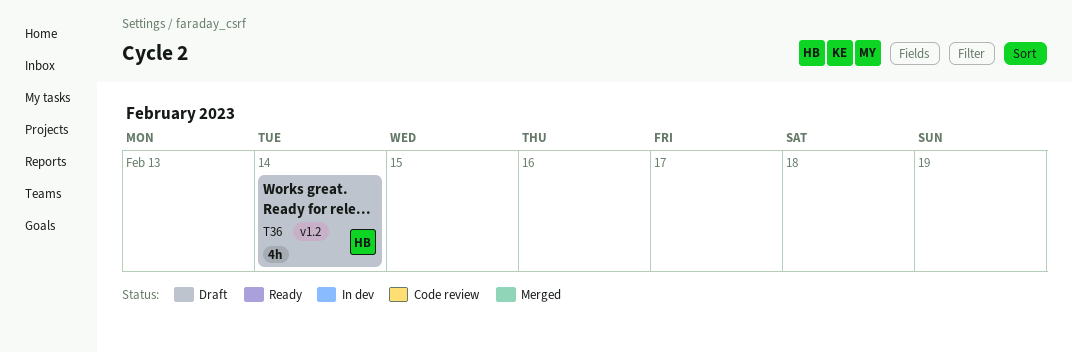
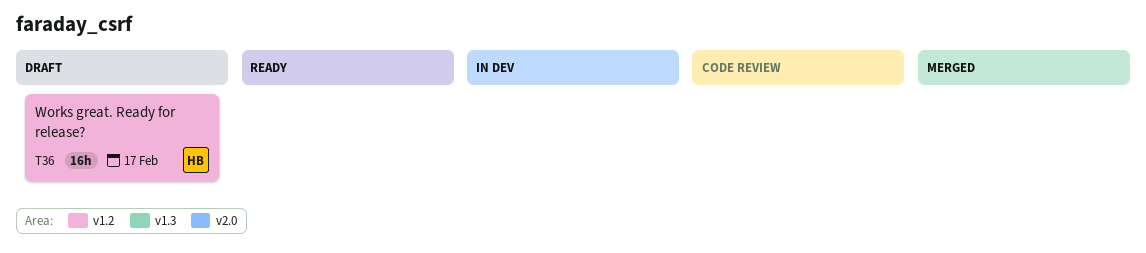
T36, estimate: 4h -> 16h
T36, due: Feb 14 -> Feb 17

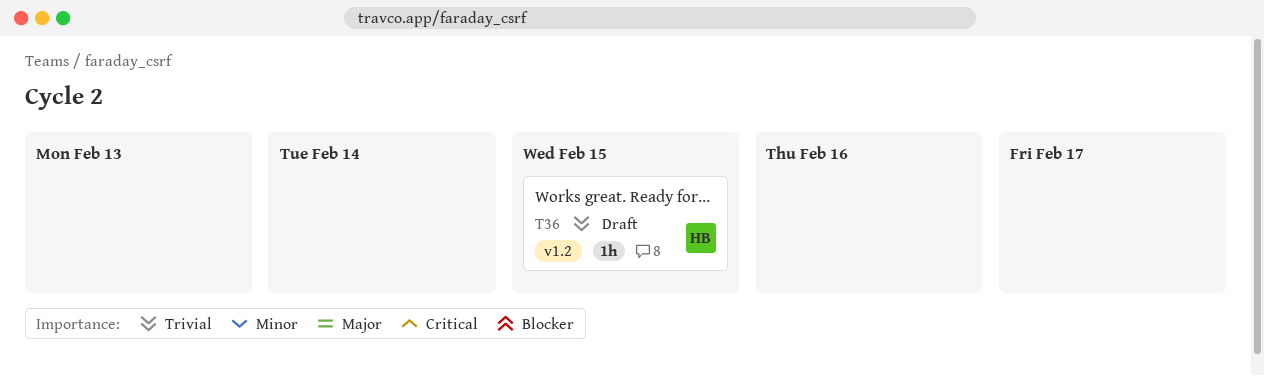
T36, estimate: 16h -> 1h
T36, due: Feb 17 -> Feb 15

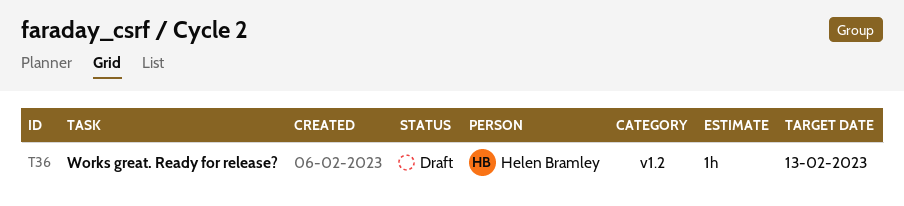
T36, due: Feb 15 -> Feb 13

